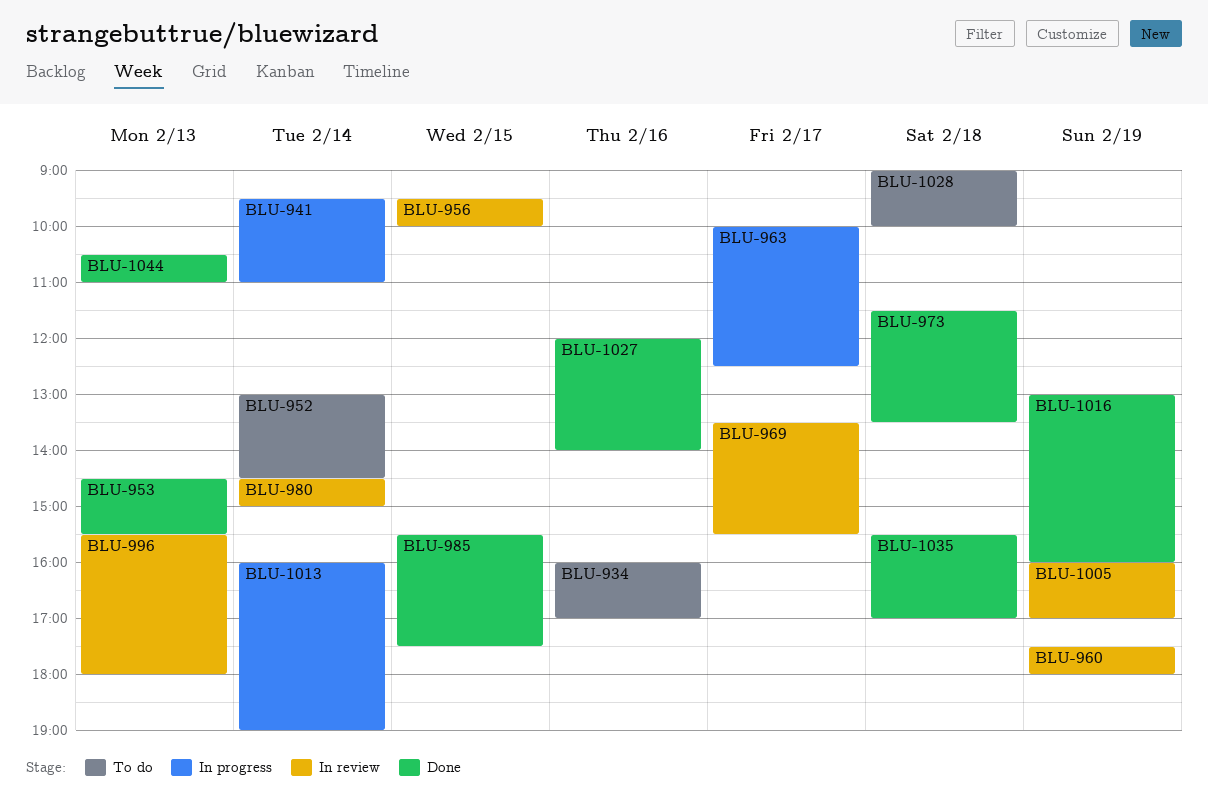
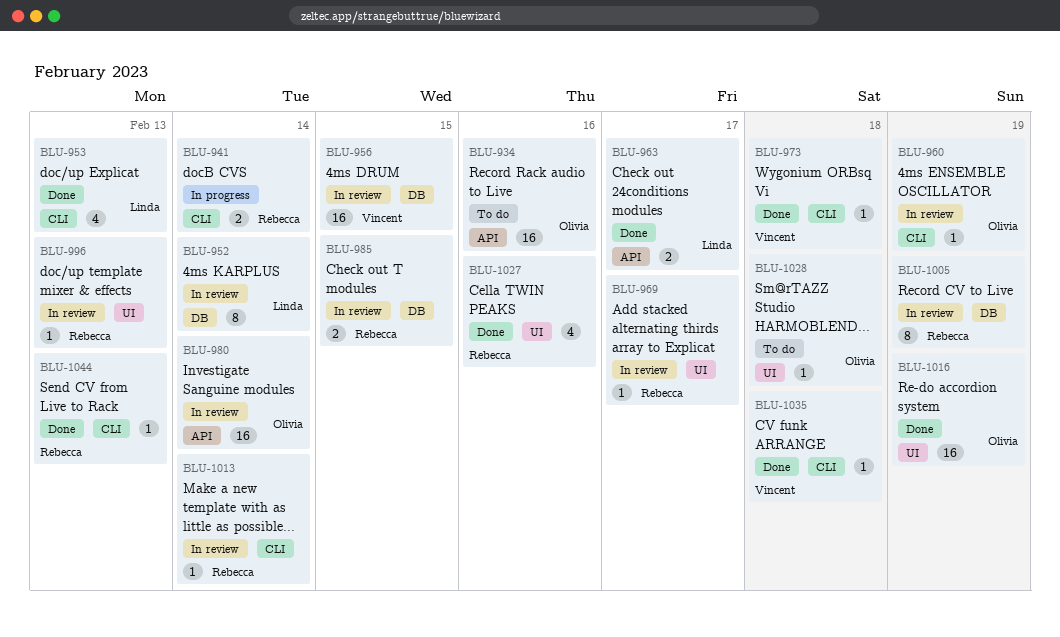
BLU-952, status: To do -> In review
BLU-963, status: In progress -> Done
BLU-985, status: Done -> In review
BLU-1013, status: In progress -> In review

